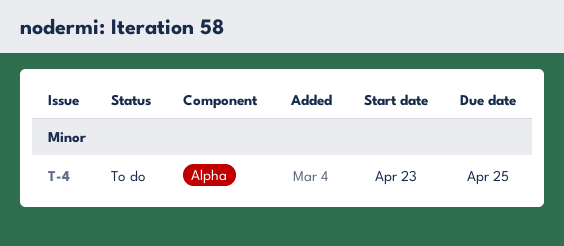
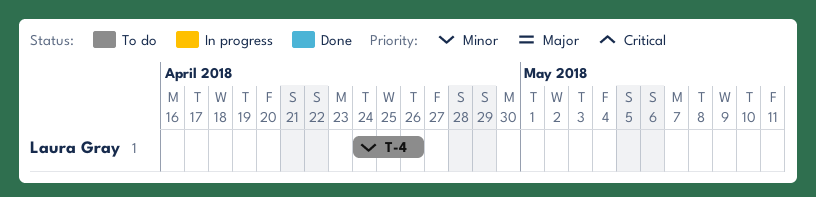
T-4, start: Apr 23 -> Apr 24
T-4, due: Apr 25 -> Apr 26

